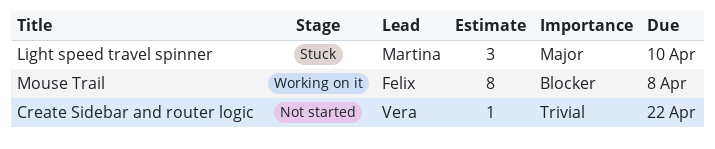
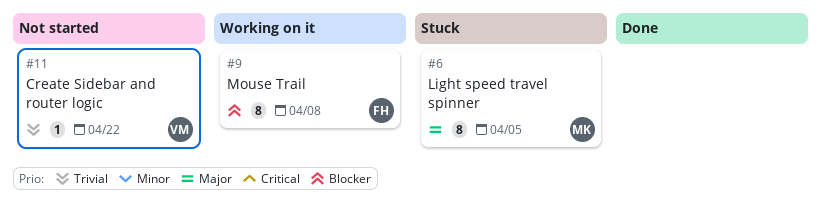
Light speed travel spinner, estimate: 3 -> 8
Light speed travel spinner, due: Apr 10 -> Apr 5

